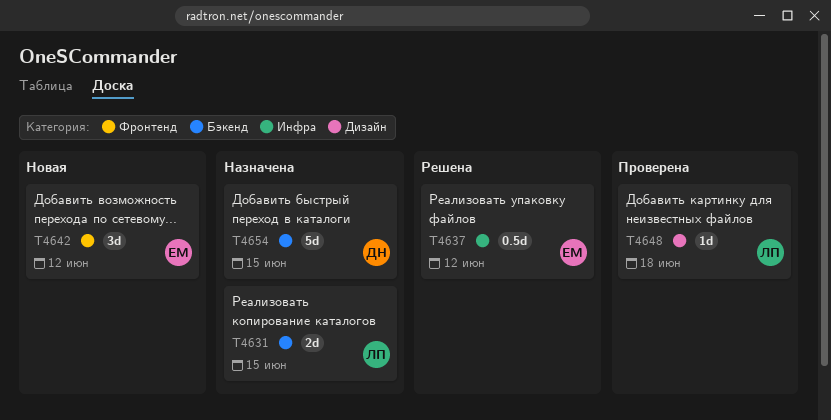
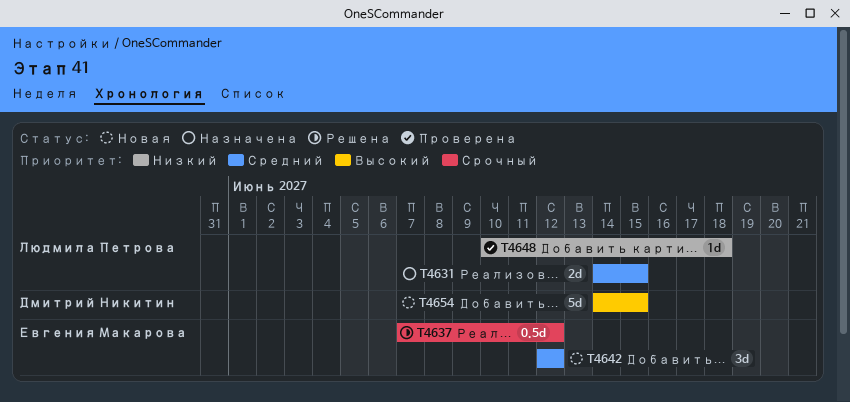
T4654, status: Назначена -> Новая

